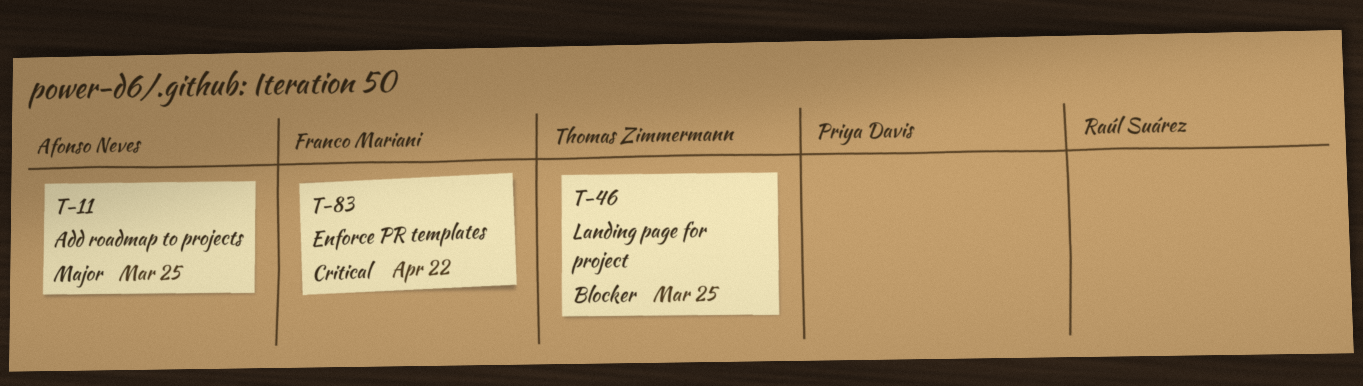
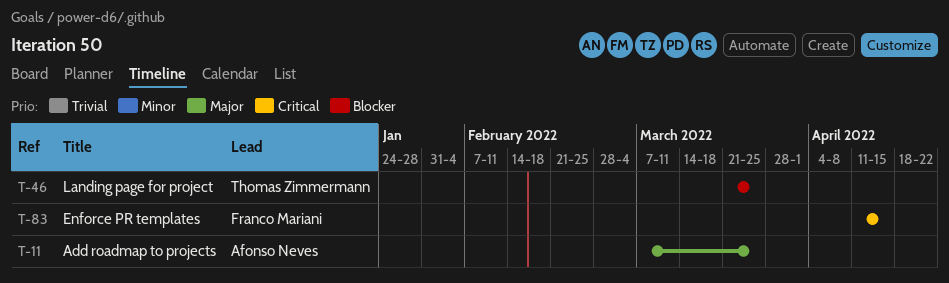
T-83, due: Apr 22 -> Apr 15

